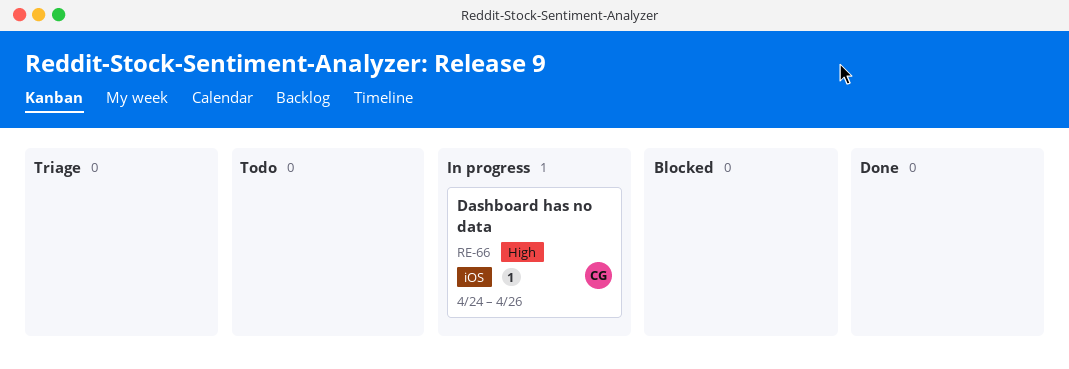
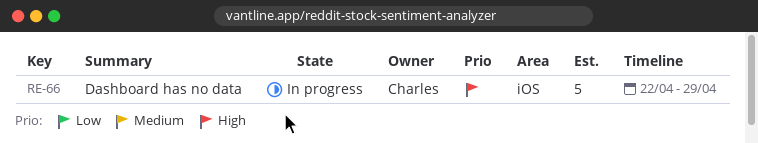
RE-66, estimate: 1 -> 5
RE-66, start: Apr 24 -> Apr 22
RE-66, due: Apr 26 -> Apr 29

